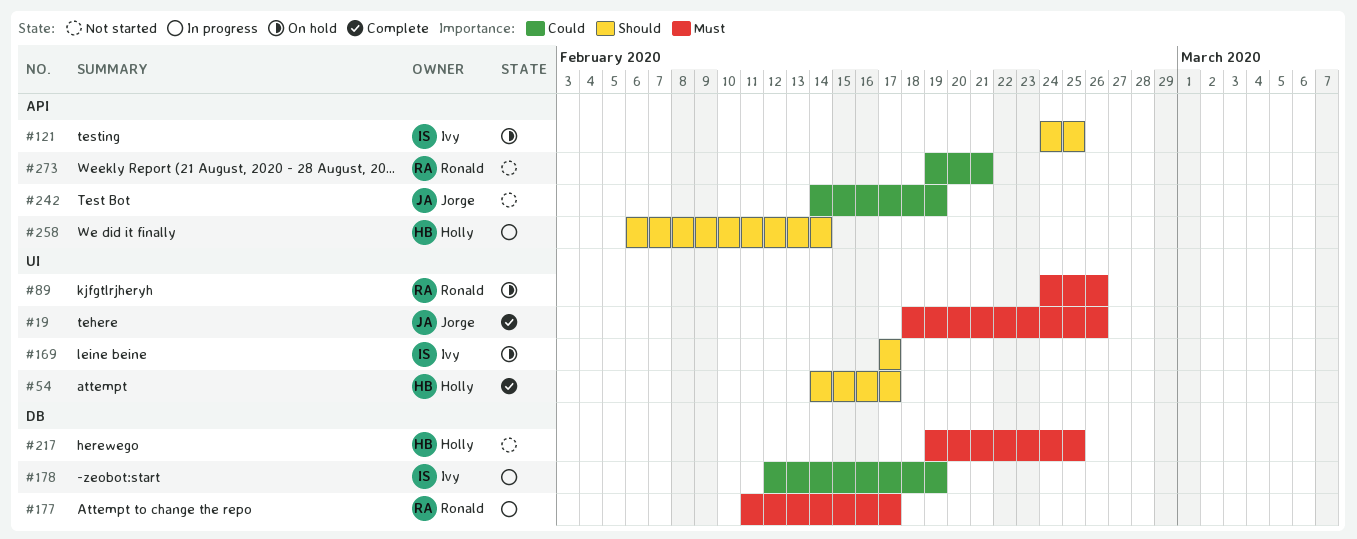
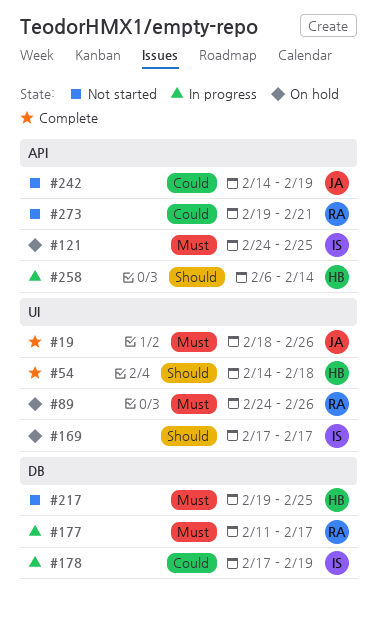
#54, due: Feb 17 -> Feb 18
#121, priority: Should -> Must
#178, start: Feb 12 -> Feb 17

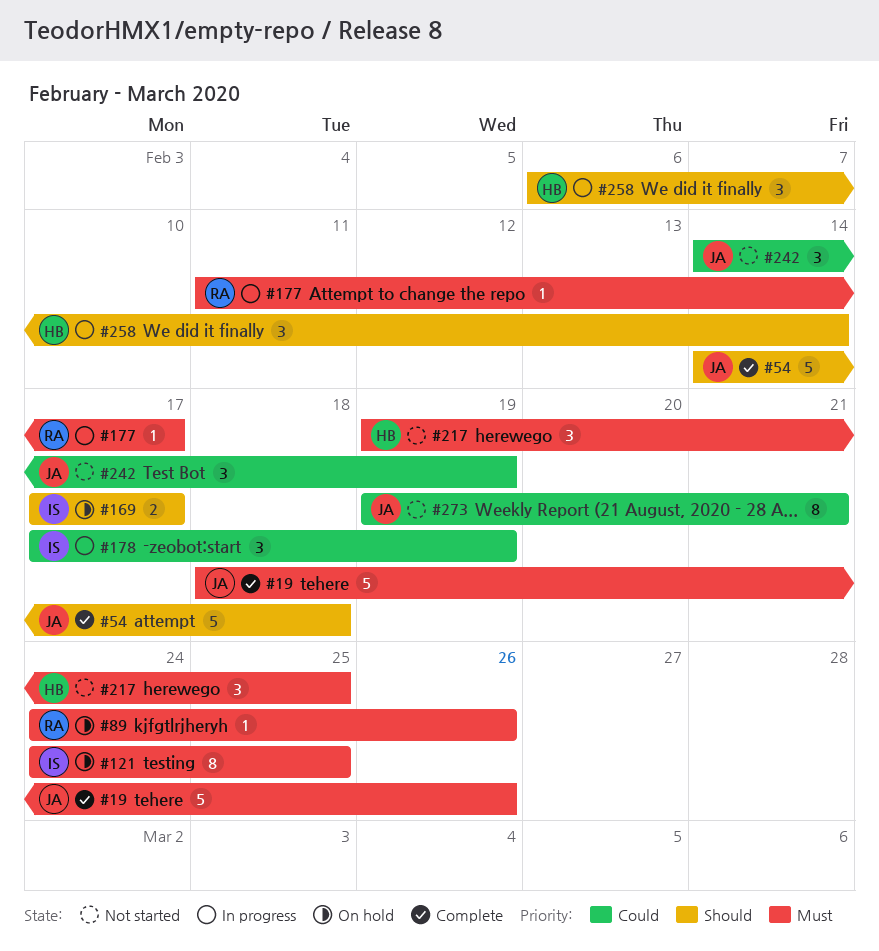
#54, owner: HB -> JA
#273, owner: RA -> JA

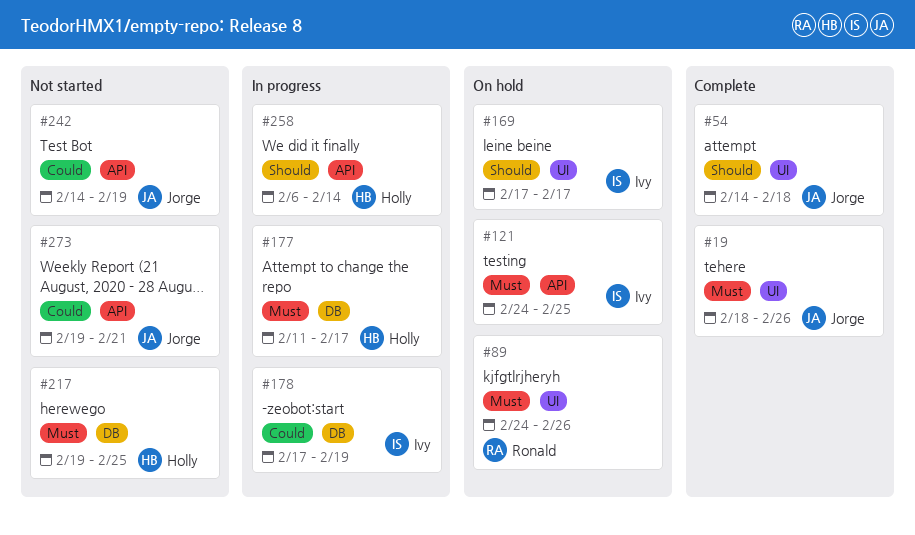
#177, owner: Ronald -> Holly

